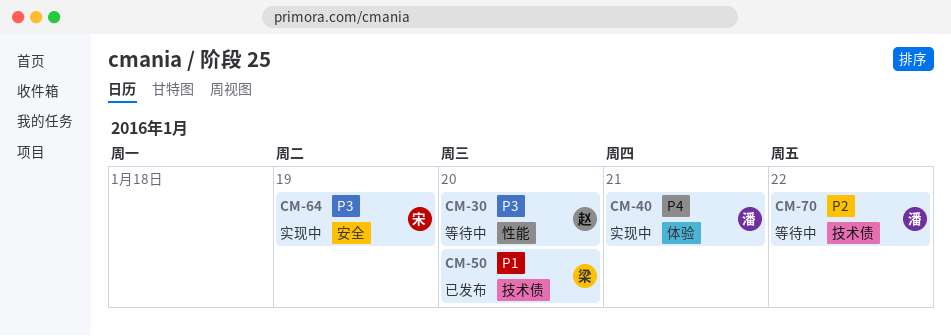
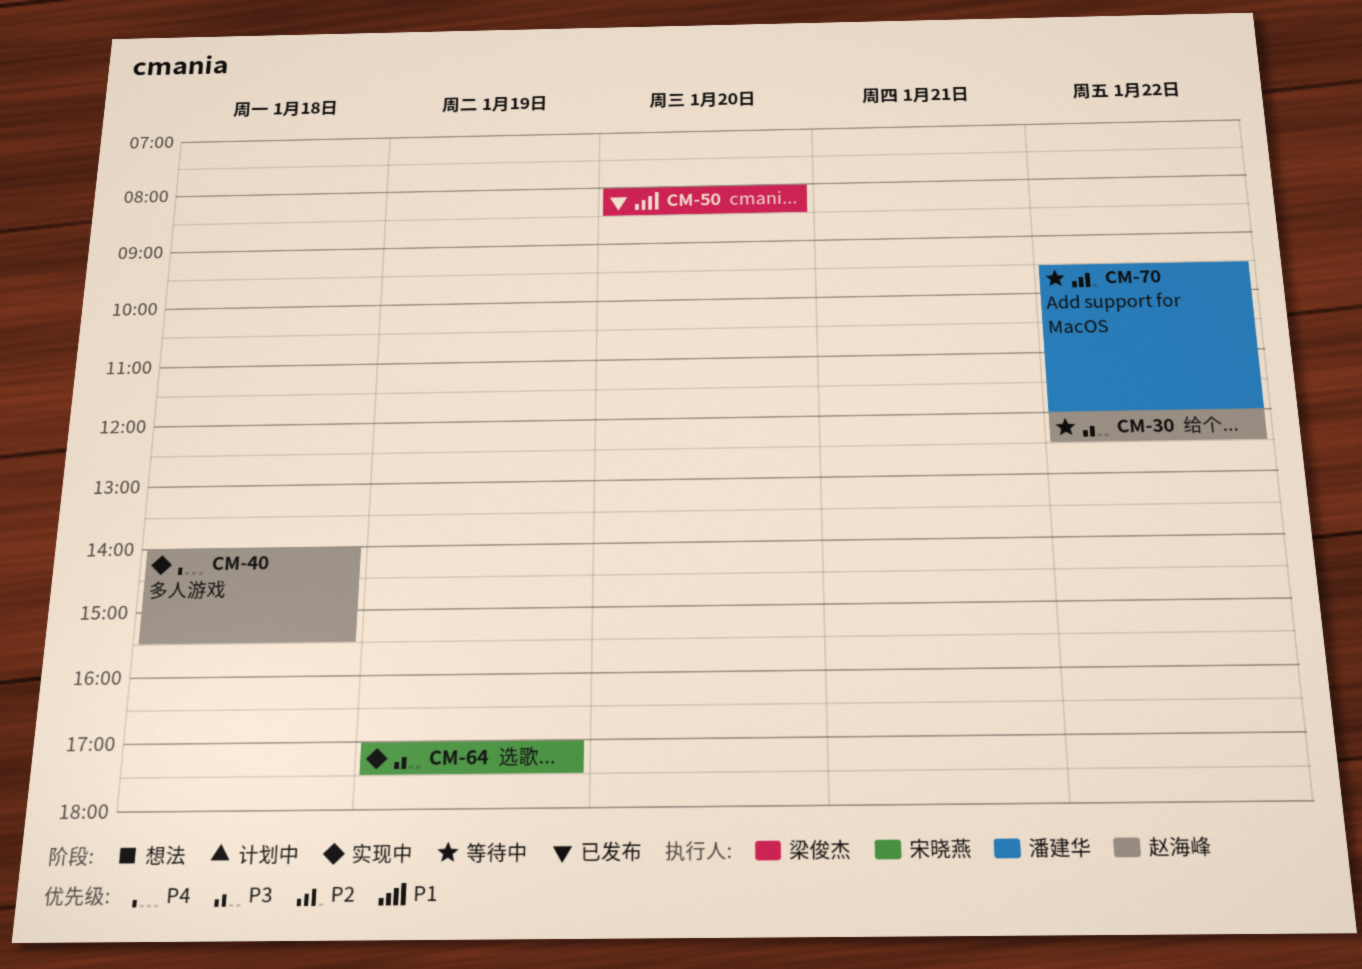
CM-30, day: Jan 20 -> Jan 22
CM-40, owner: 潘建华 -> 赵海峰
CM-40, day: Jan 21 -> Jan 18

